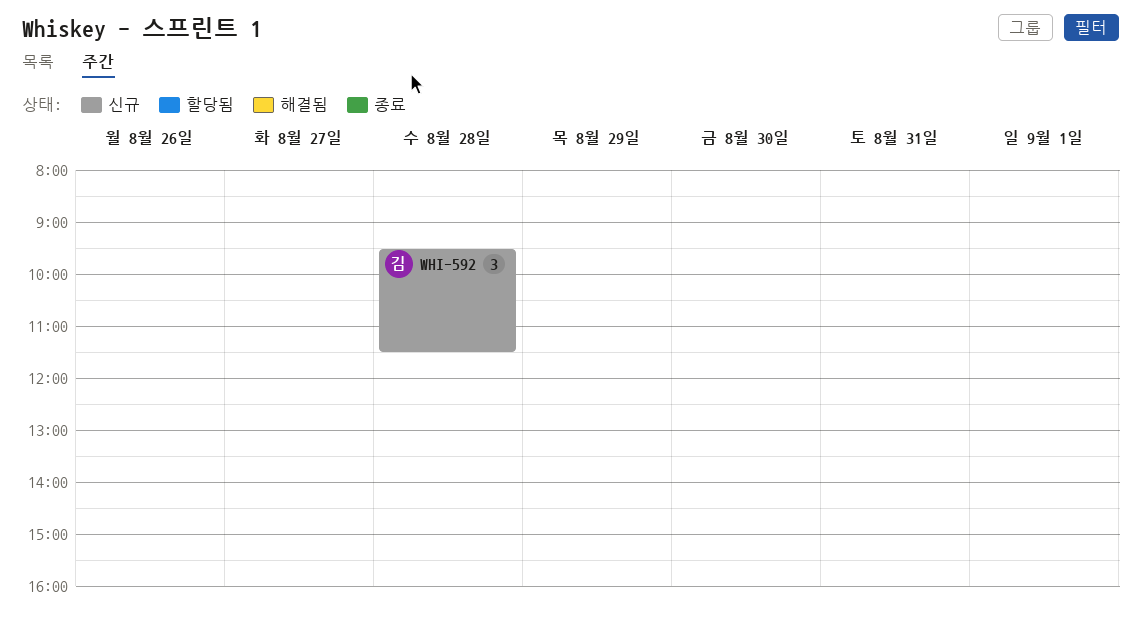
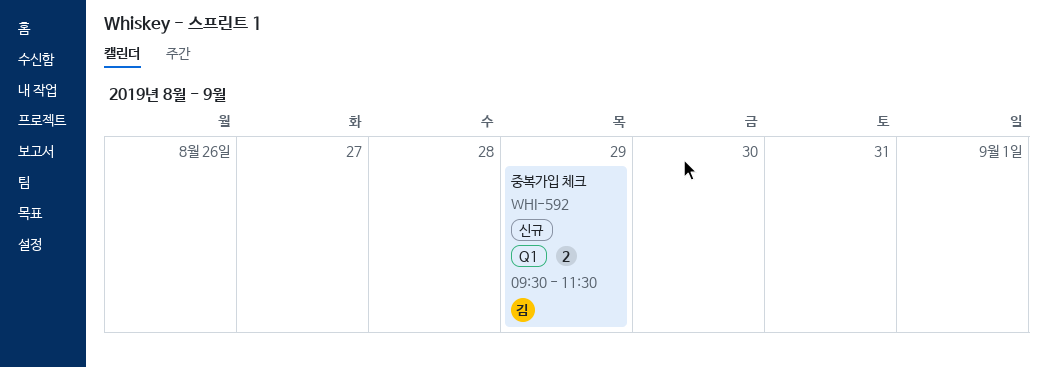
WHI-592, estimate: 3 -> 2
WHI-592, day: Aug 28 -> Aug 29

